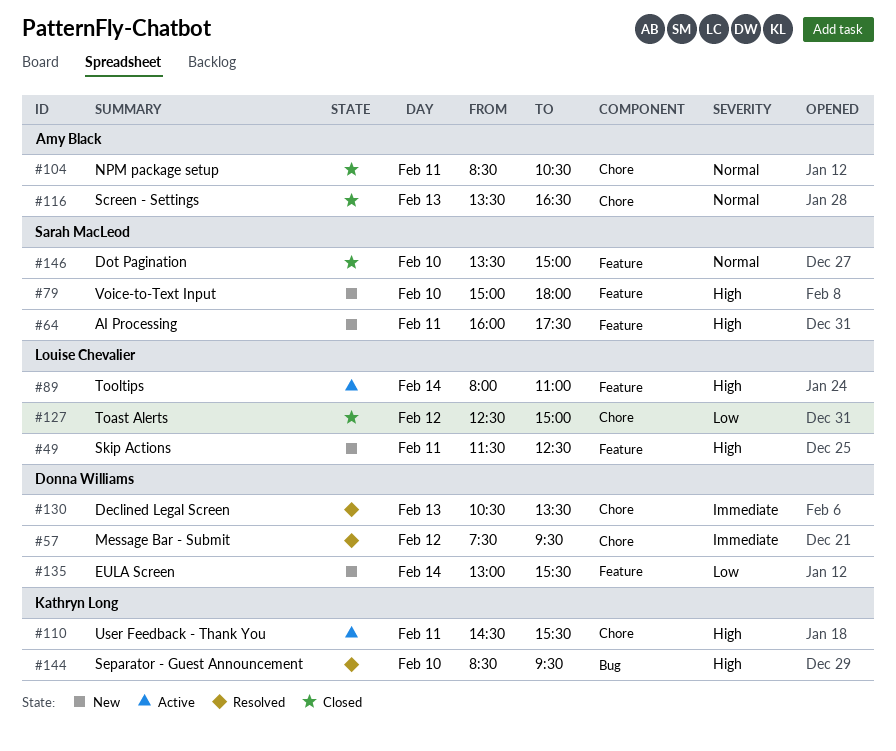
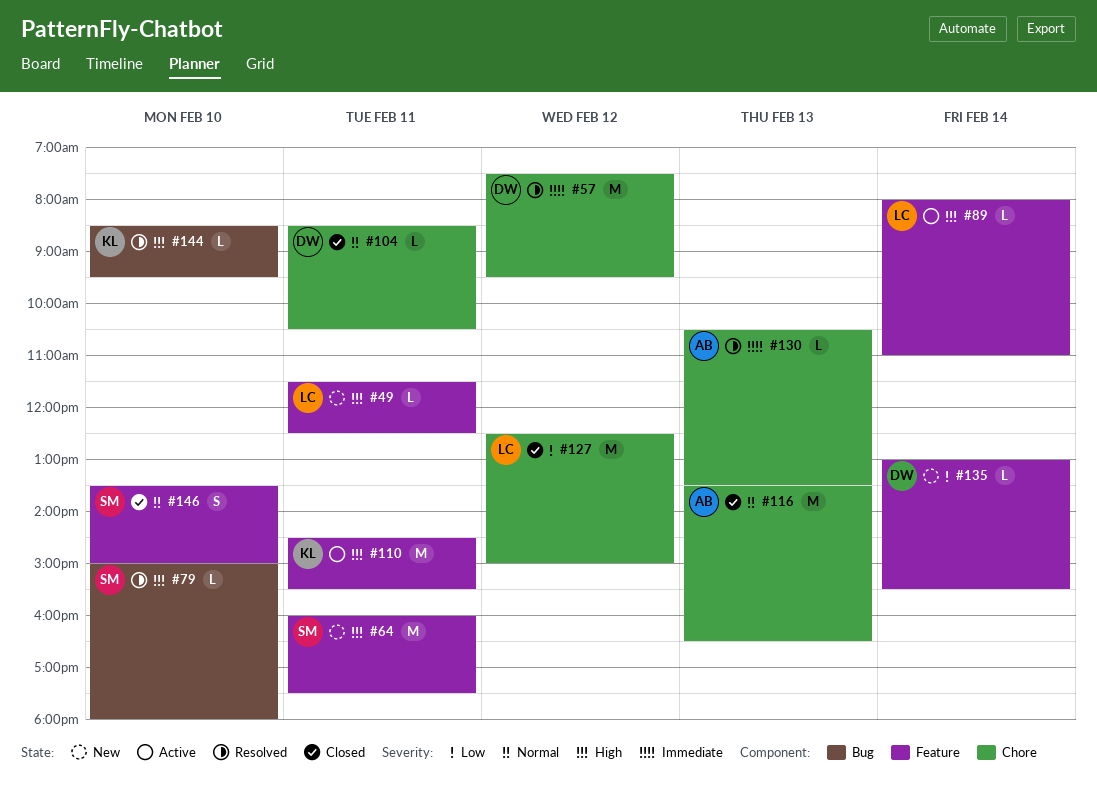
#79, status: New -> Resolved
#79, label: Feature -> Bug
#104, owner: Amy Black -> Donna Williams
#110, label: Chore -> Feature
#130, owner: Donna Williams -> Amy Black

